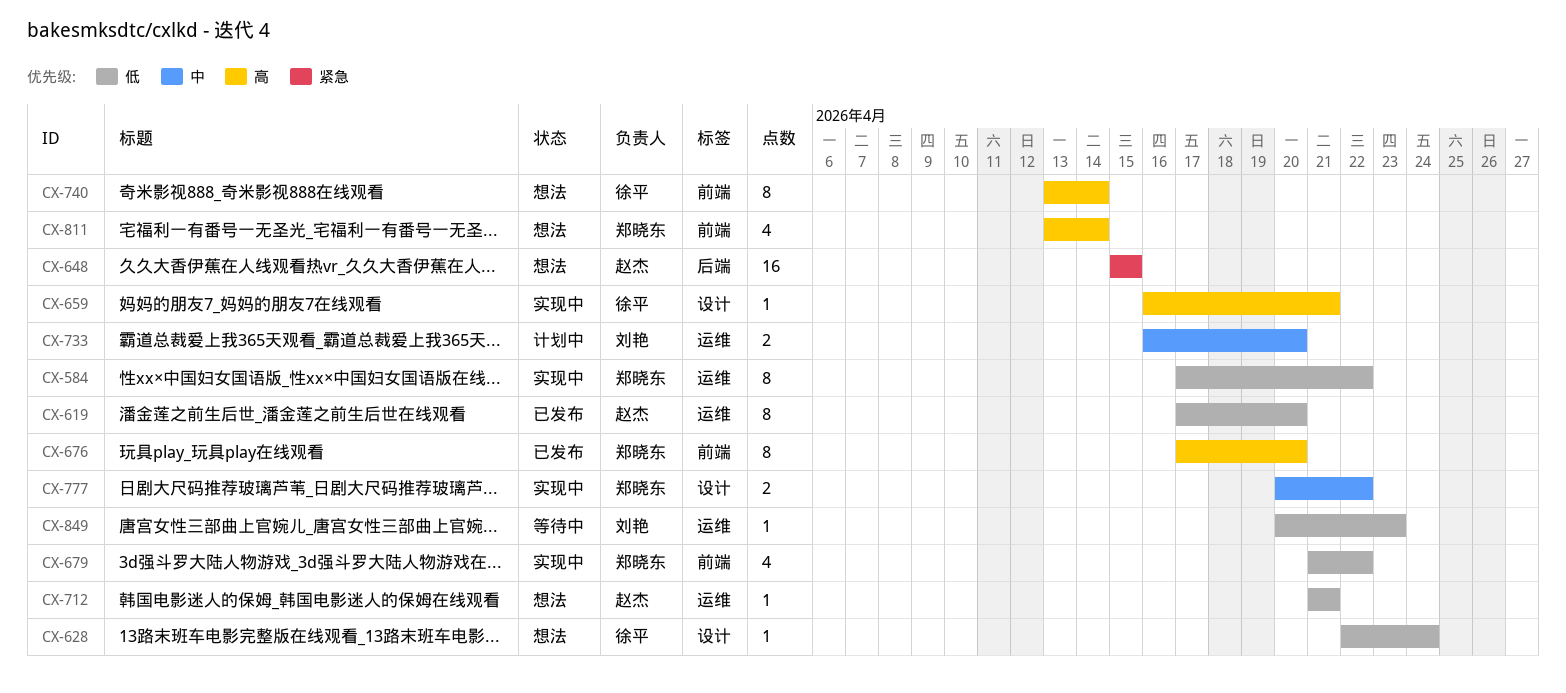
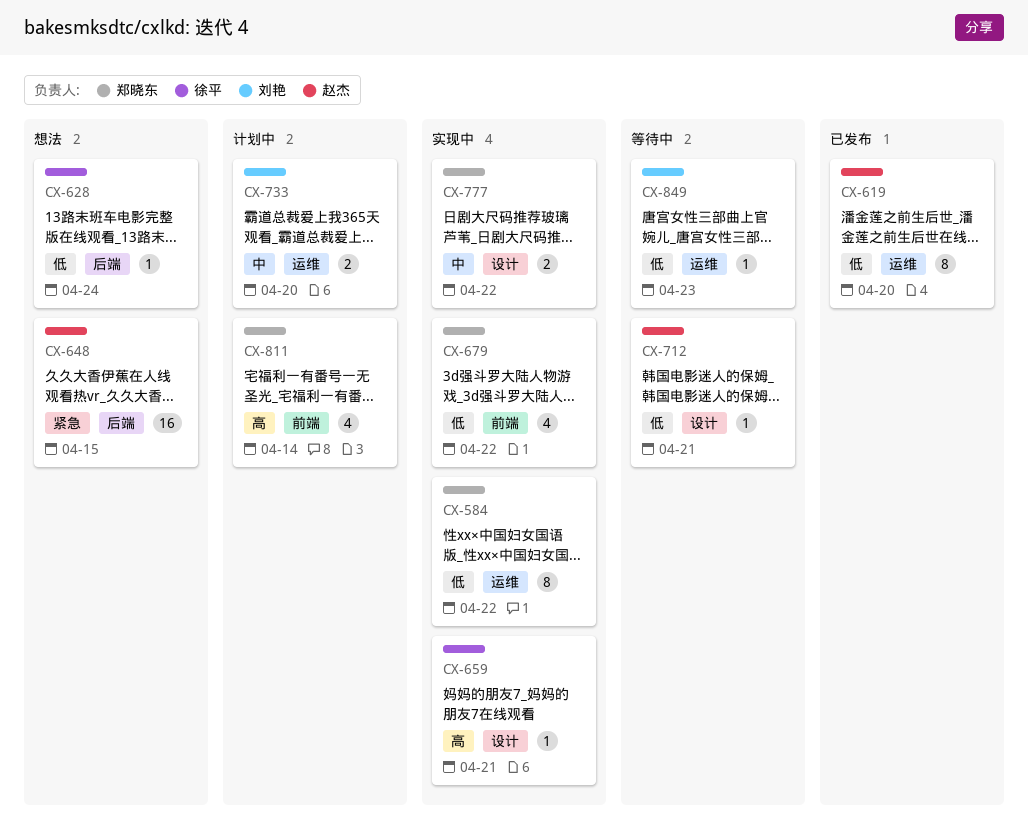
CX-628, label: 设计 -> 后端
CX-676: present -> none
CX-712, status: 想法 -> 等待中
CX-712, label: 运维 -> 设计
CX-740: present -> none
CX-811, status: 想法 -> 计划中

